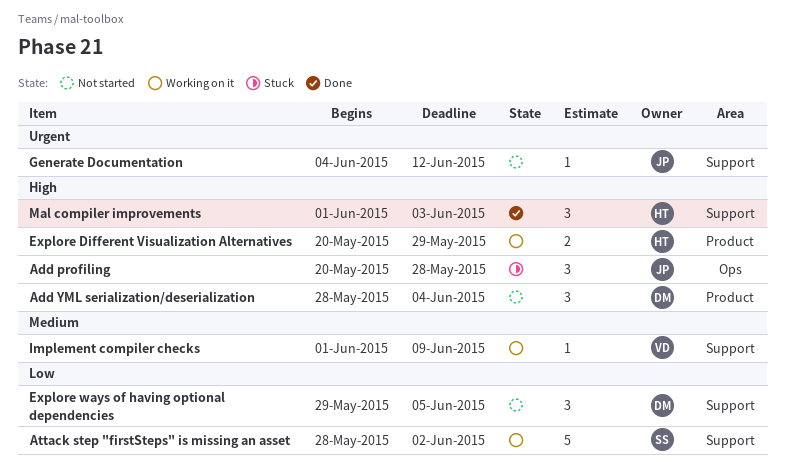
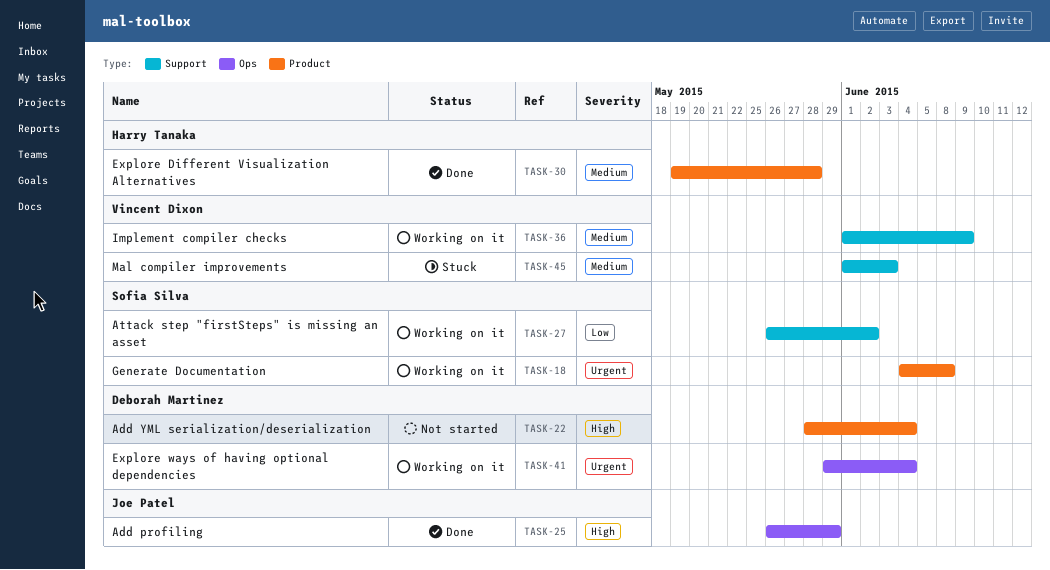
Add profiling, status: Stuck -> Done
Add profiling, start: May 20 -> May 26
Add profiling, due: May 28 -> May 29
Attack step "firstSteps" is missing an asset, start: May 28 -> May 26
Explore Different Visualization Alternatives, status: Working on it -> Done
Explore Different Visualization Alternatives, priority: High -> Medium
Explore Different Visualization Alternatives, start: May 20 -> May 19
Explore Different Visualization Alternatives, due: May 29 -> May 28
Explore ways of having optional dependencies, status: Not started -> Working on it
Explore ways of having optional dependencies, priority: Low -> Urgent
Explore ways of having optional dependencies, label: Support -> Ops
Explore ways of having optional dependencies, due: Jun 5 -> Jun 4
Generate Documentation, status: Not started -> Working on it
Generate Documentation, owner: Joe Patel -> Sofia Silva
Generate Documentation, label: Support -> Product
Generate Documentation, due: Jun 12 -> Jun 8
Mal compiler improvements, status: Done -> Stuck
Mal compiler improvements, owner: Harry Tanaka -> Vincent Dixon
Mal compiler improvements, priority: High -> Medium

